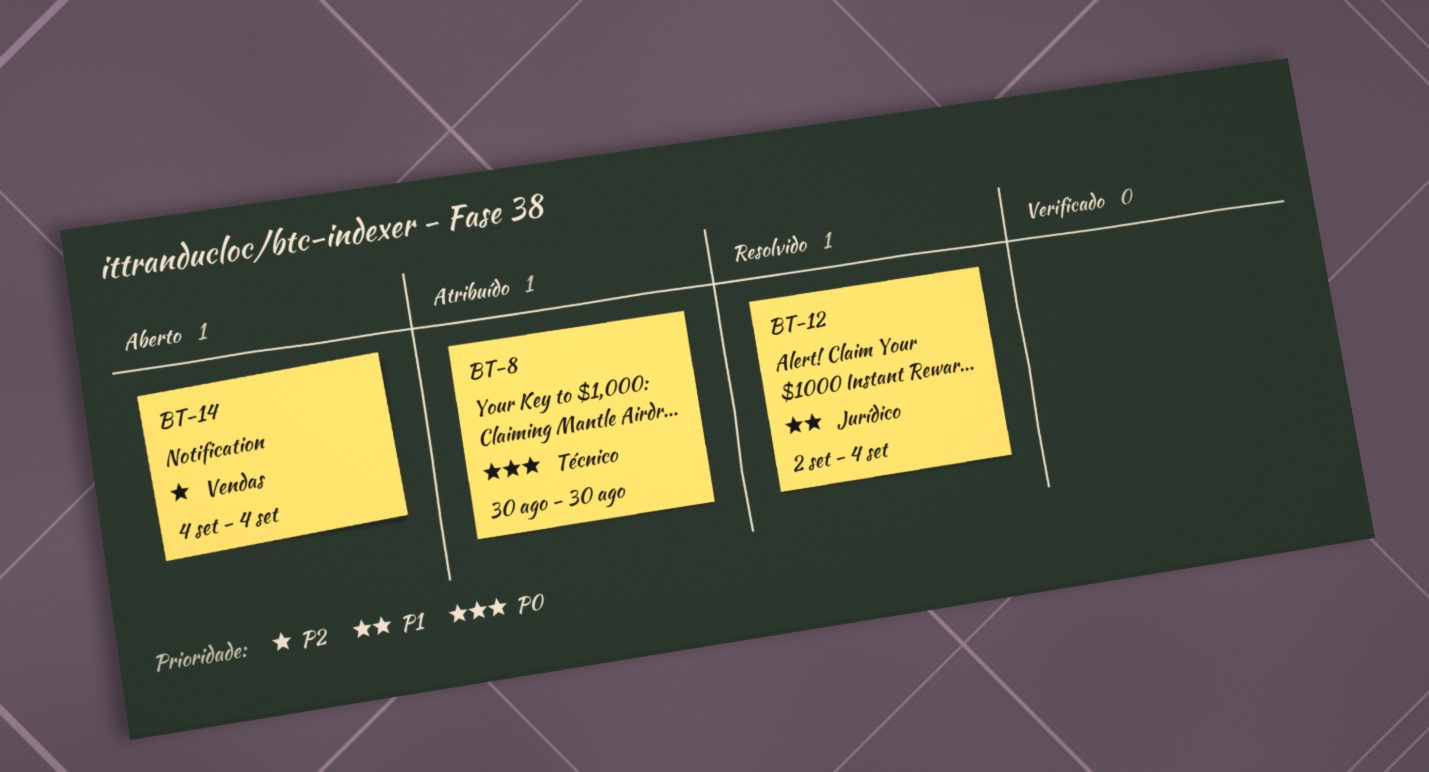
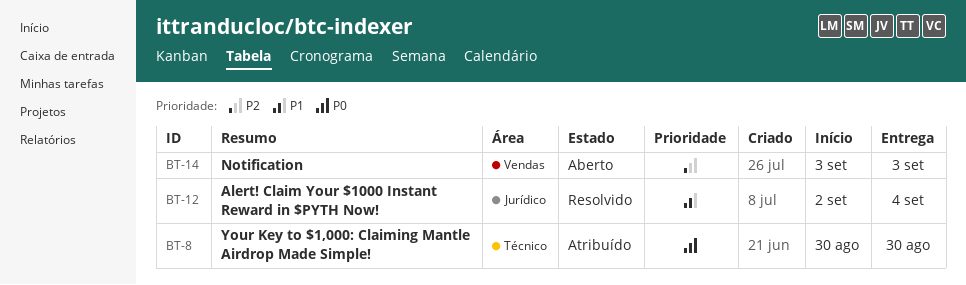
BT-14, start: Sep 4 -> Sep 3
BT-14, due: Sep 4 -> Sep 3

